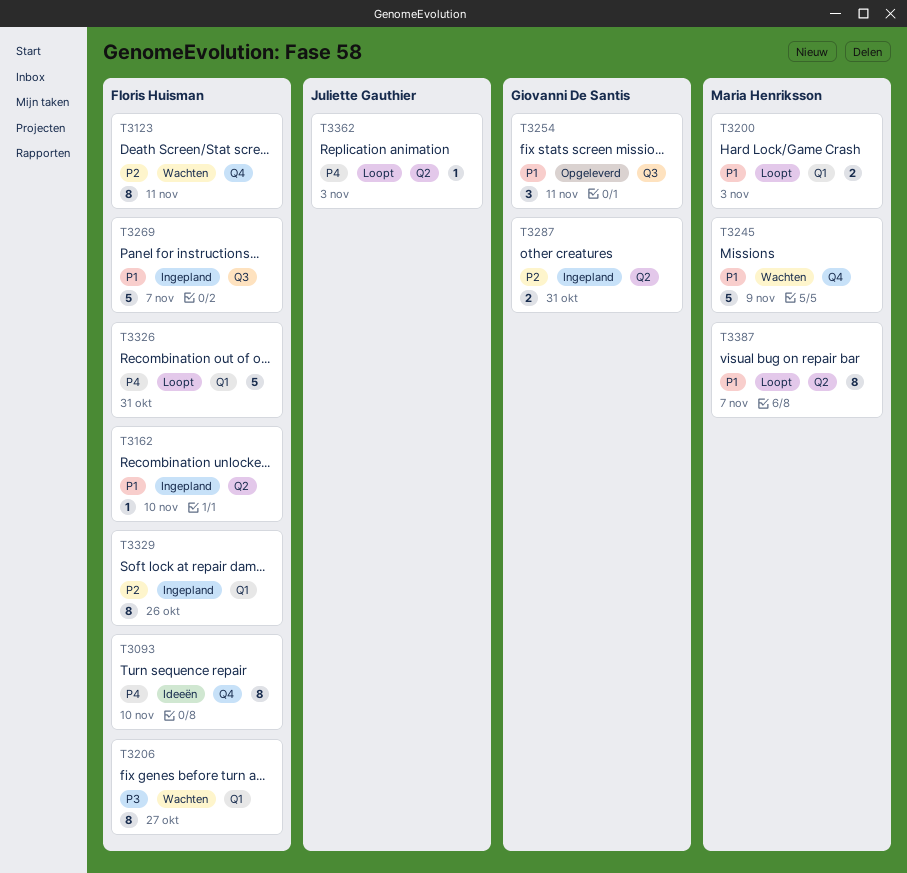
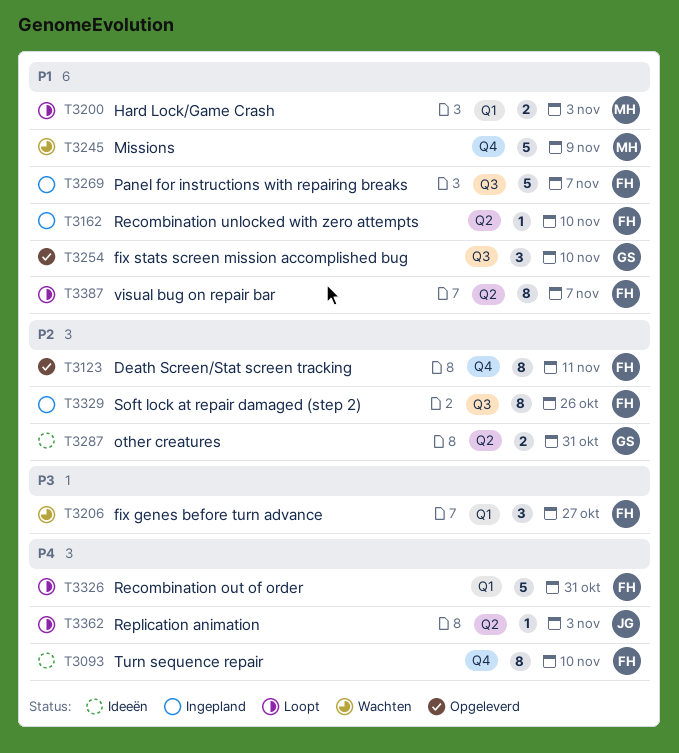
T3123, status: Wachten -> Opgeleverd
T3206, estimate: 8 -> 3
T3254, due: Nov 11 -> Nov 10
T3287, status: Ingepland -> Ideeën
T3329, label: Q1 -> Q3
T3387, owner: Maria Henriksson -> Floris Huisman

